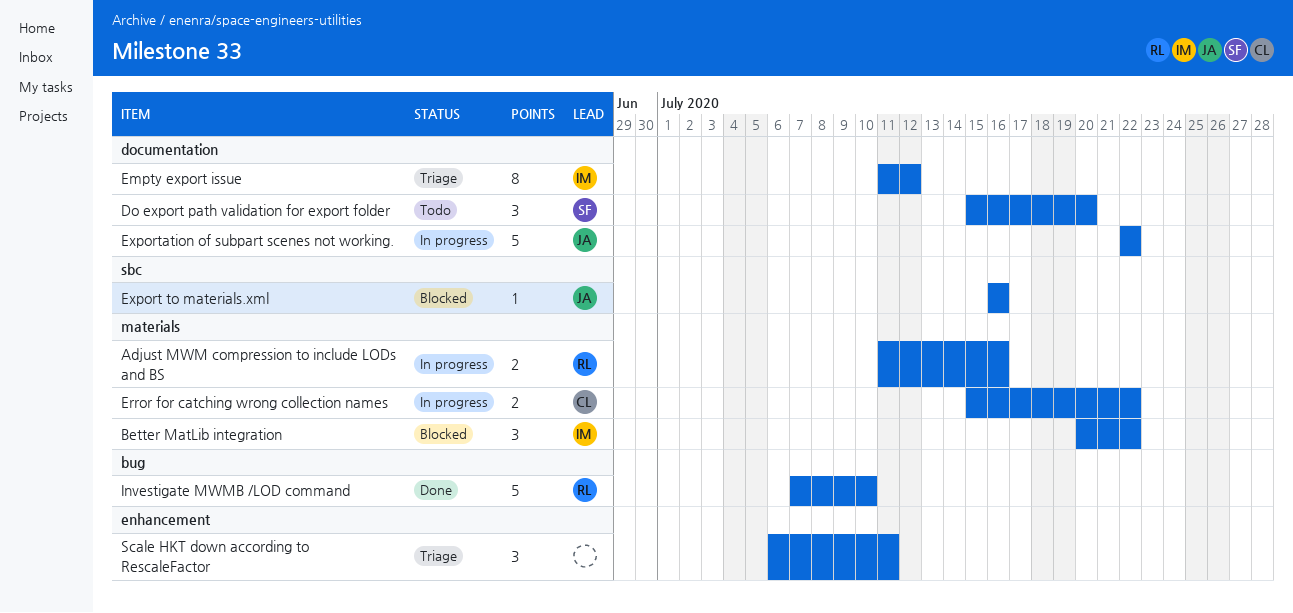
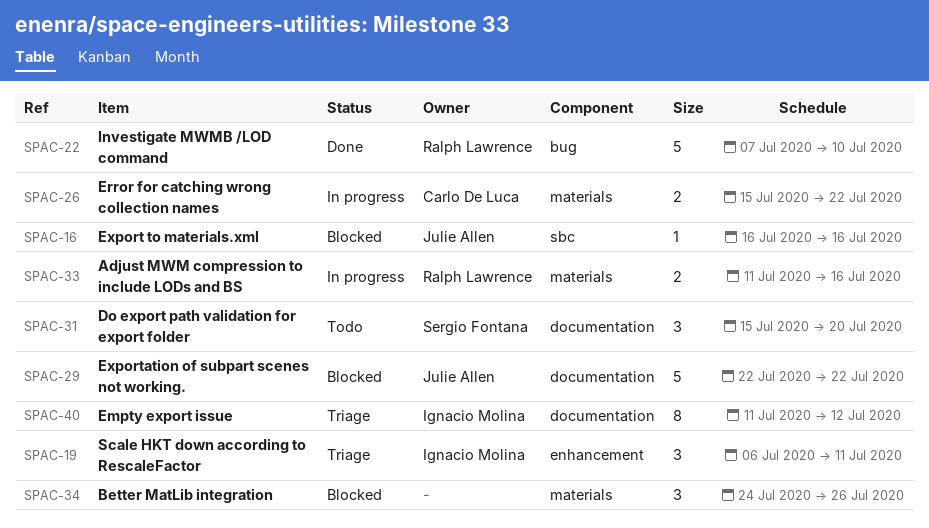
Better MatLib integration, owner: Ignacio Molina -> none
Better MatLib integration, start: Jul 20 -> Jul 24
Better MatLib integration, due: Jul 22 -> Jul 26
Exportation of subpart scenes not working., status: In progress -> Blocked
Scale HKT down according to RescaleFactor, owner: none -> Ignacio Molina

